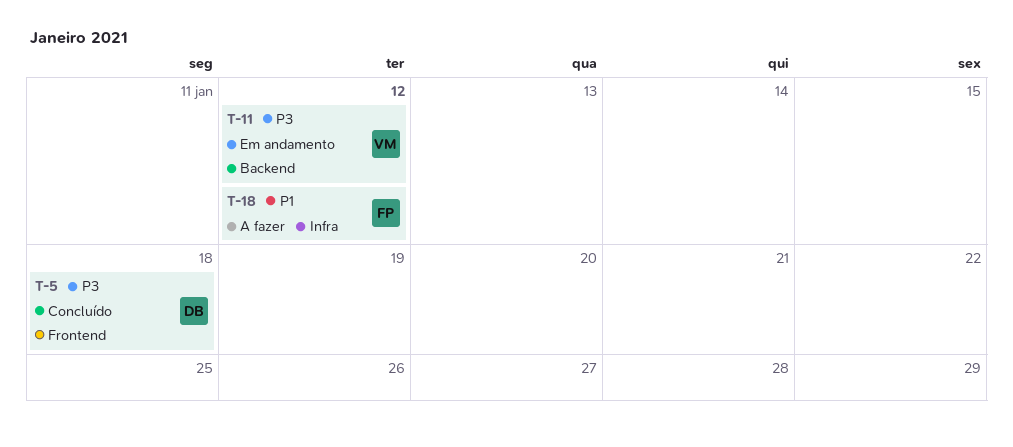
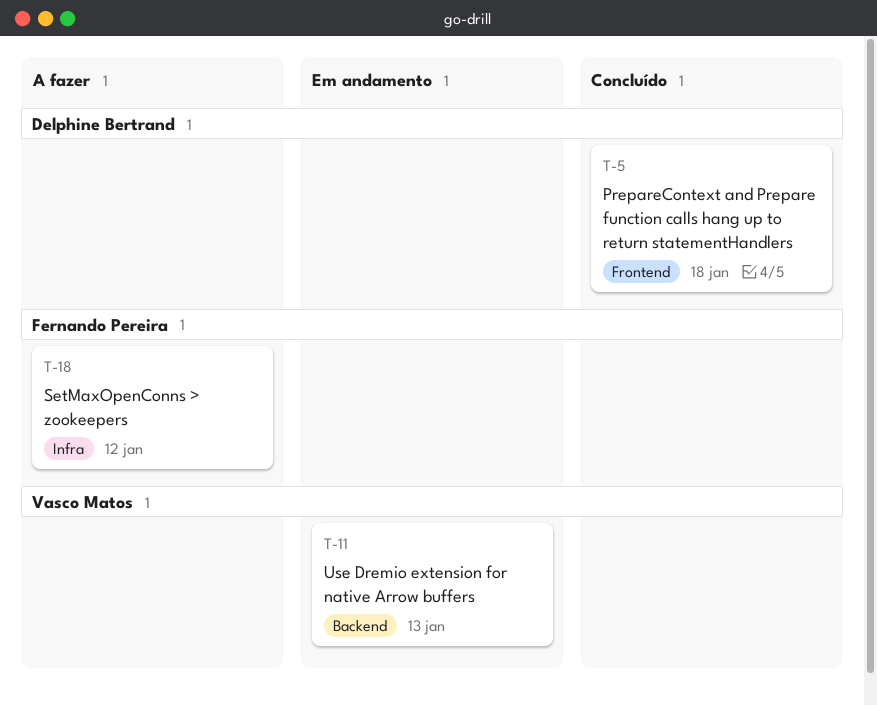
T-11, due: Jan 12 -> Jan 13

